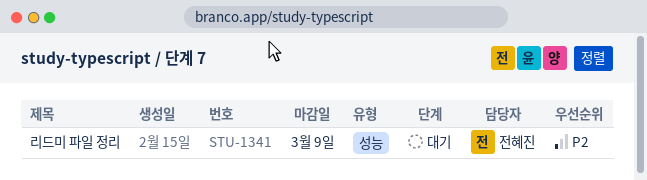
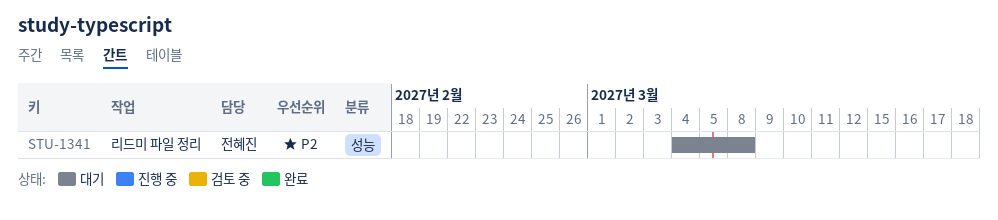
STU-1341, due: Mar 9 -> Mar 8

